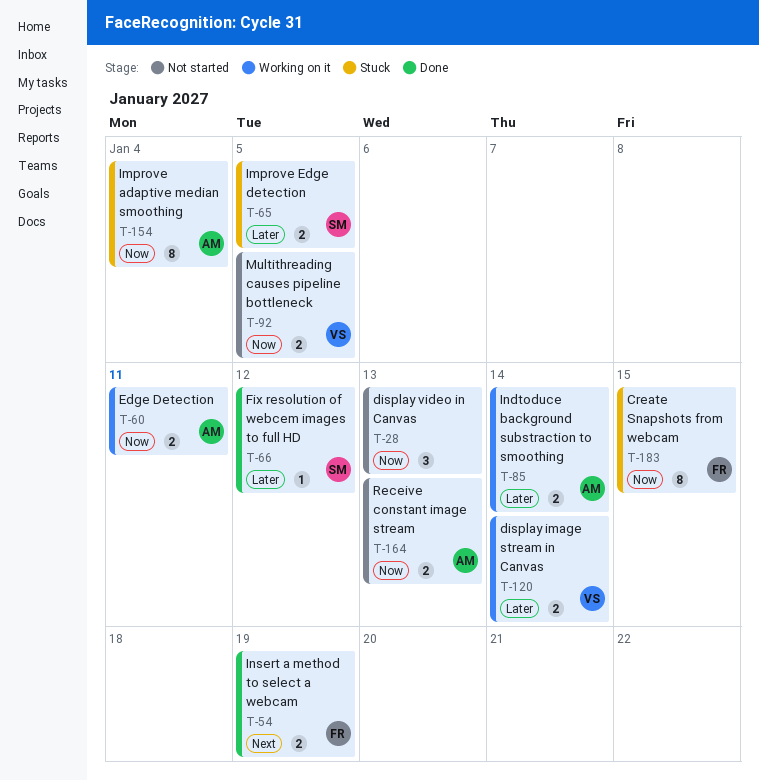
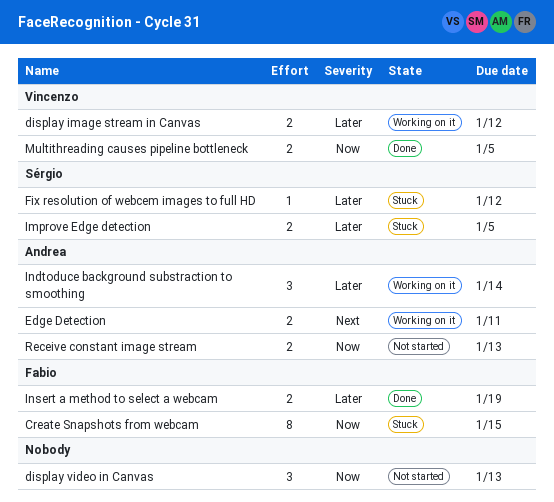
display image stream in Canvas, due: Jan 14 -> Jan 12
Edge Detection, priority: Now -> Next
Fix resolution of webcem images to full HD, status: Done -> Stuck
Improve adaptive median smoothing: present -> none
Indtoduce background substraction to smoothing, estimate: 2 -> 3
Insert a method to select a webcam, priority: Next -> Later
Multithreading causes pipeline bottleneck, status: Not started -> Done

